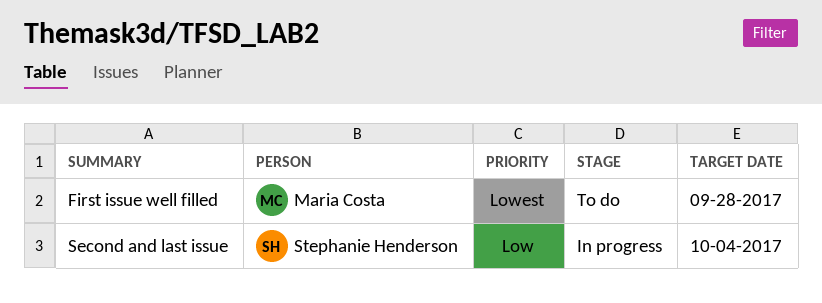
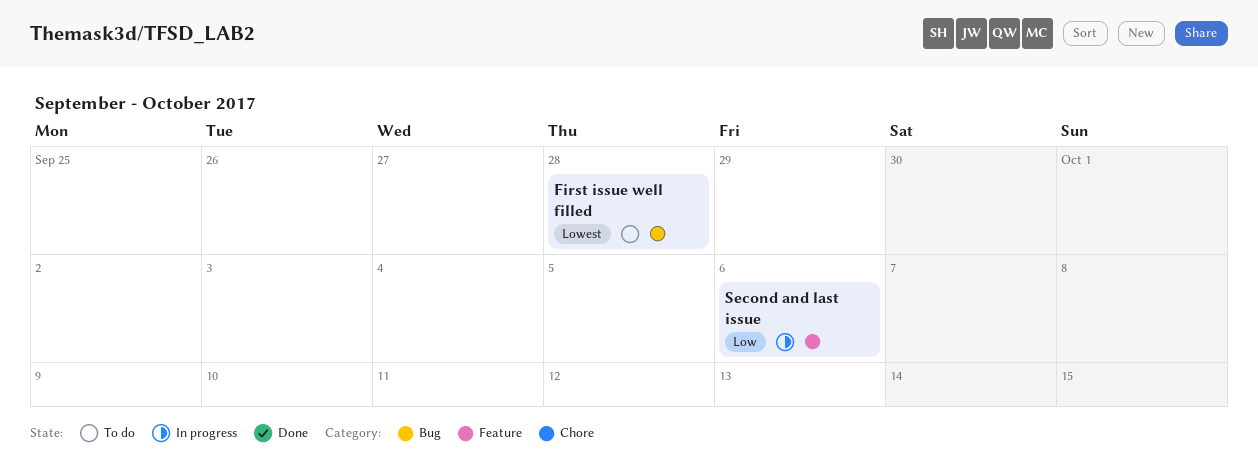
Second and last issue, due: Oct 4 -> Oct 6

